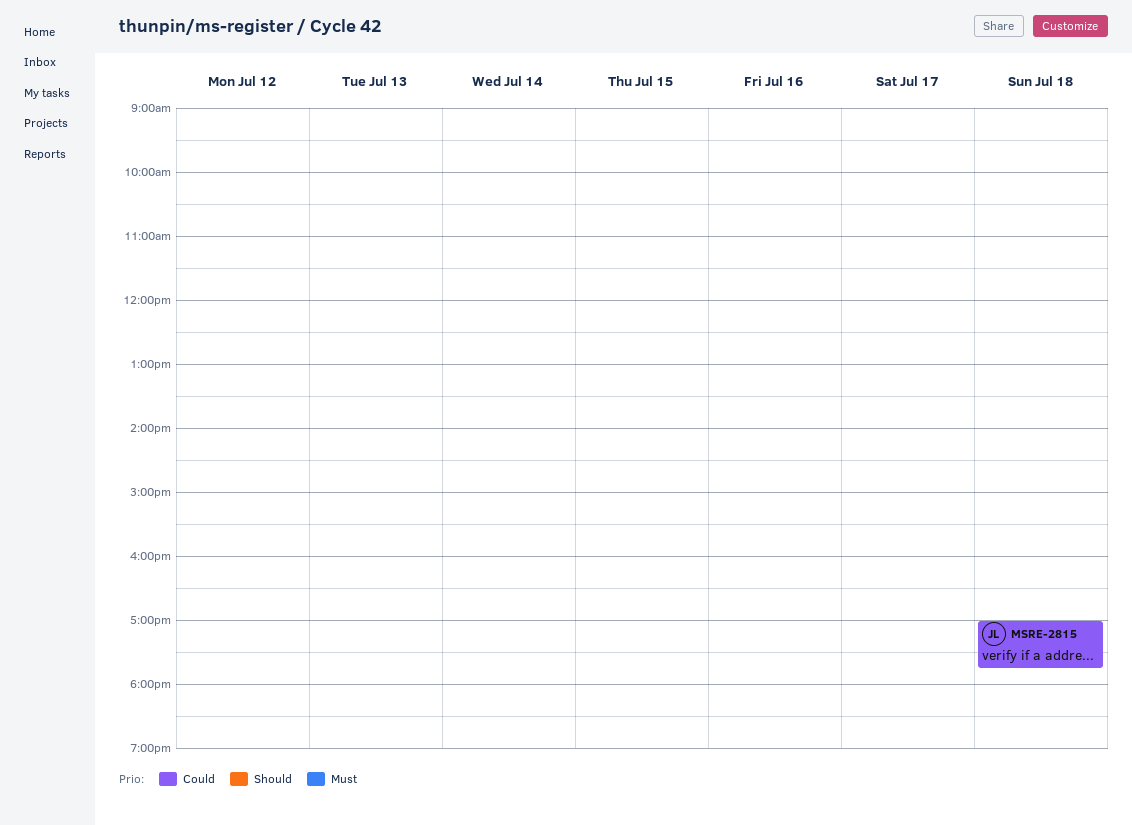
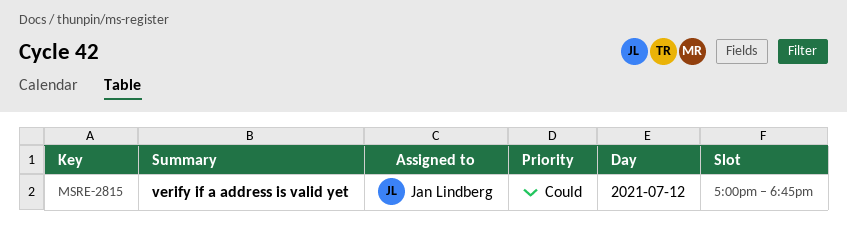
MSRE-2815, day: Jul 18 -> Jul 12
MSRE-2815, ends: 17:45 -> 18:45

